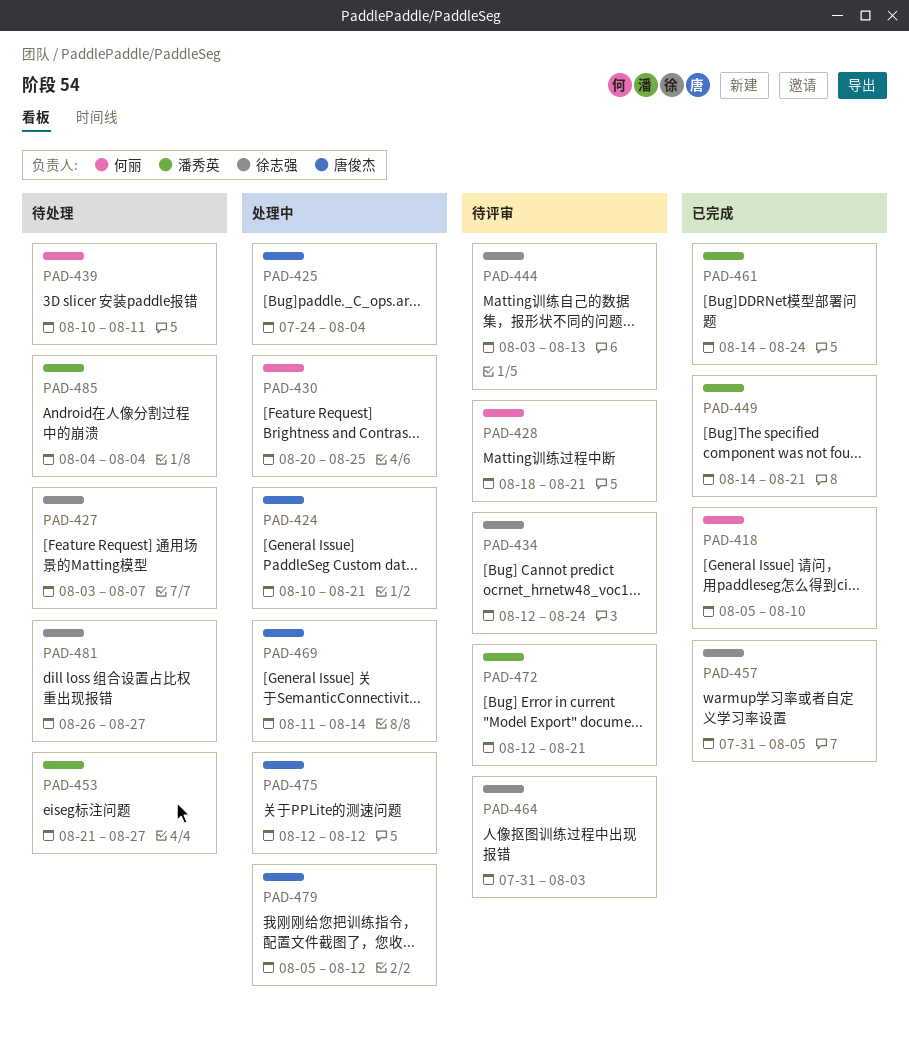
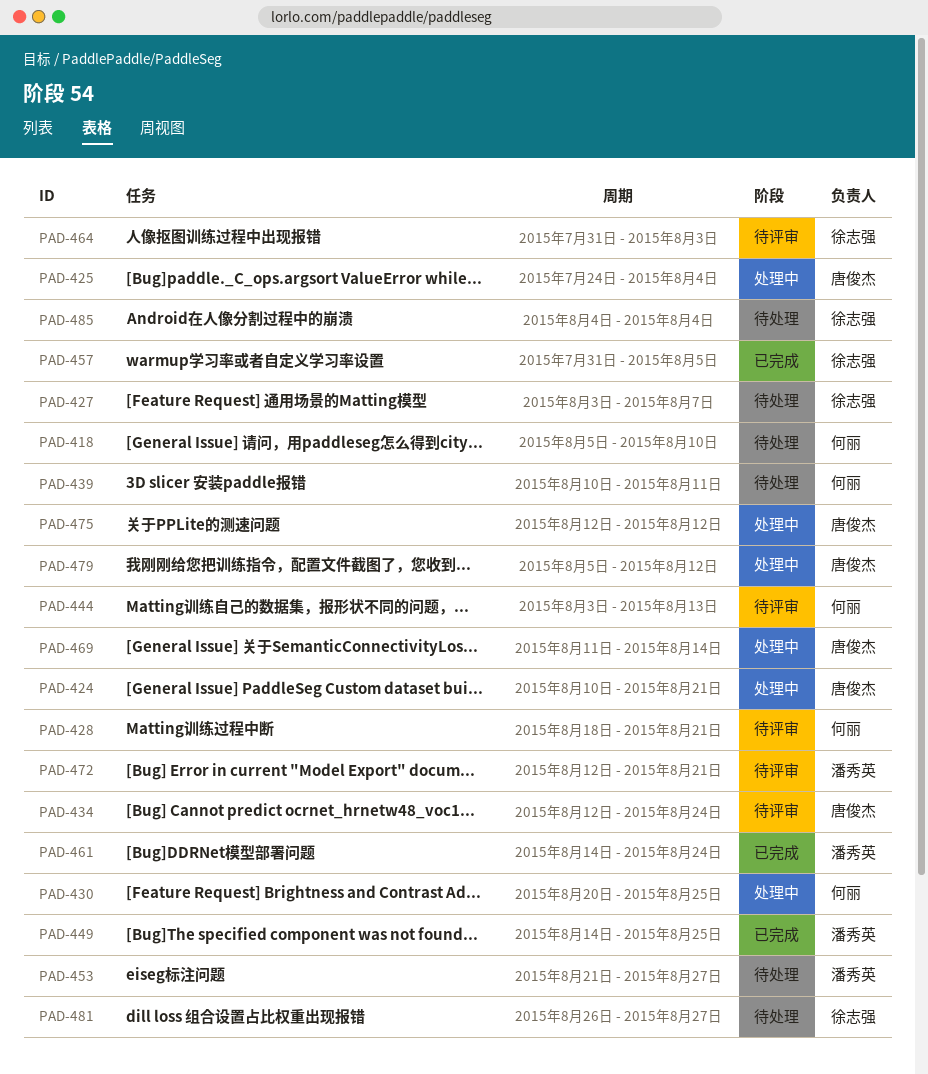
PAD-418, status: 已完成 -> 待处理
PAD-434, owner: 徐志强 -> 唐俊杰
PAD-444, owner: 徐志强 -> 何丽
PAD-449, due: Aug 21 -> Aug 25
PAD-485, owner: 潘秀英 -> 徐志强

